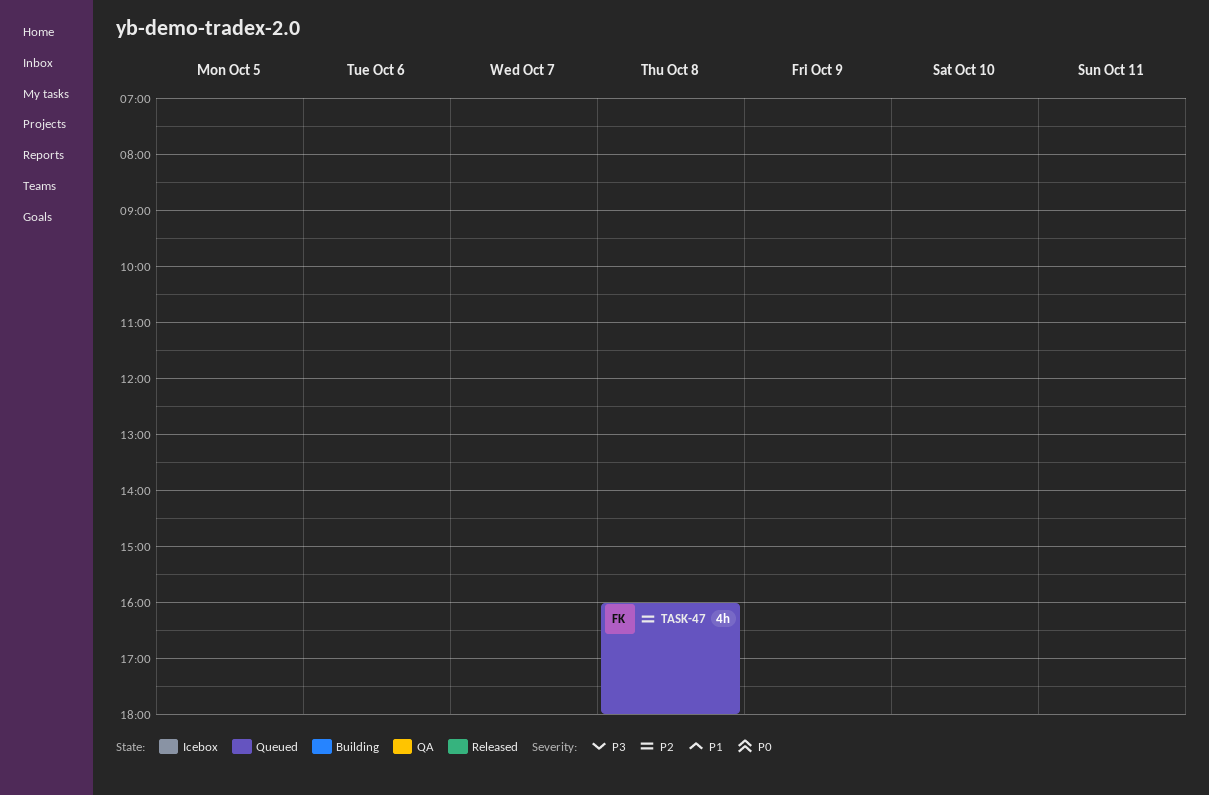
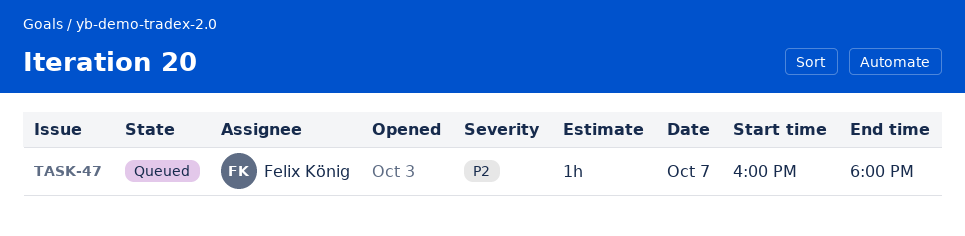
TASK-47, estimate: 4h -> 1h
TASK-47, day: Oct 8 -> Oct 7

